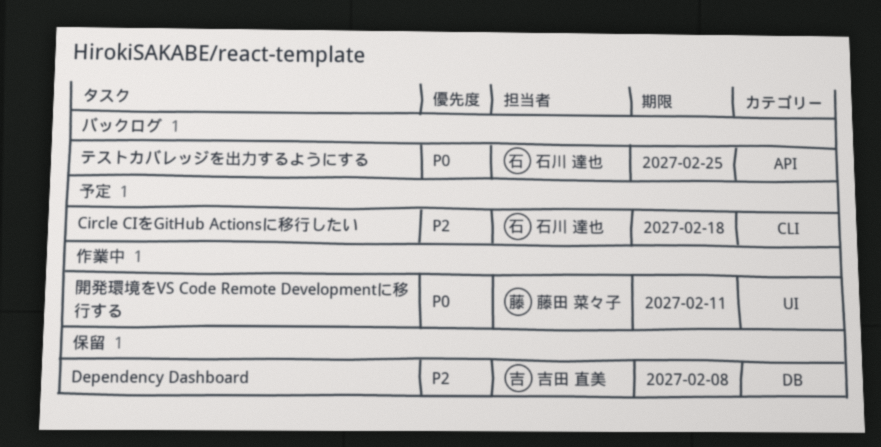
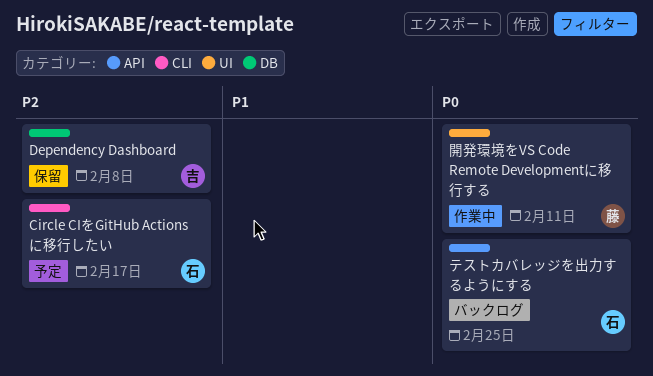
Circle CIをGitHub Actionsに移行したい, due: Feb 18 -> Feb 17

